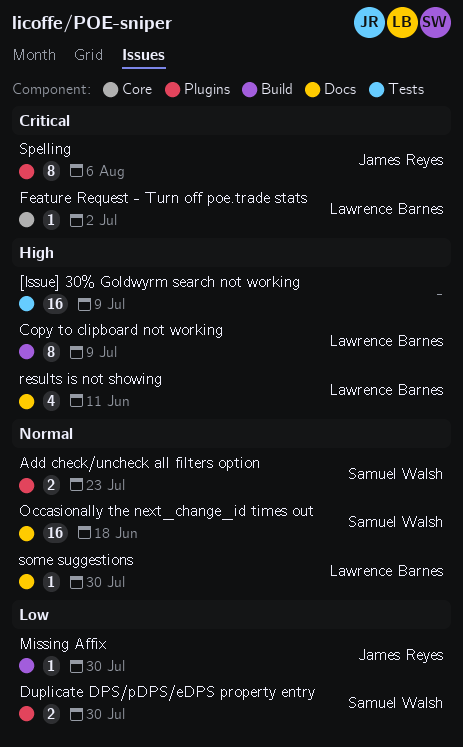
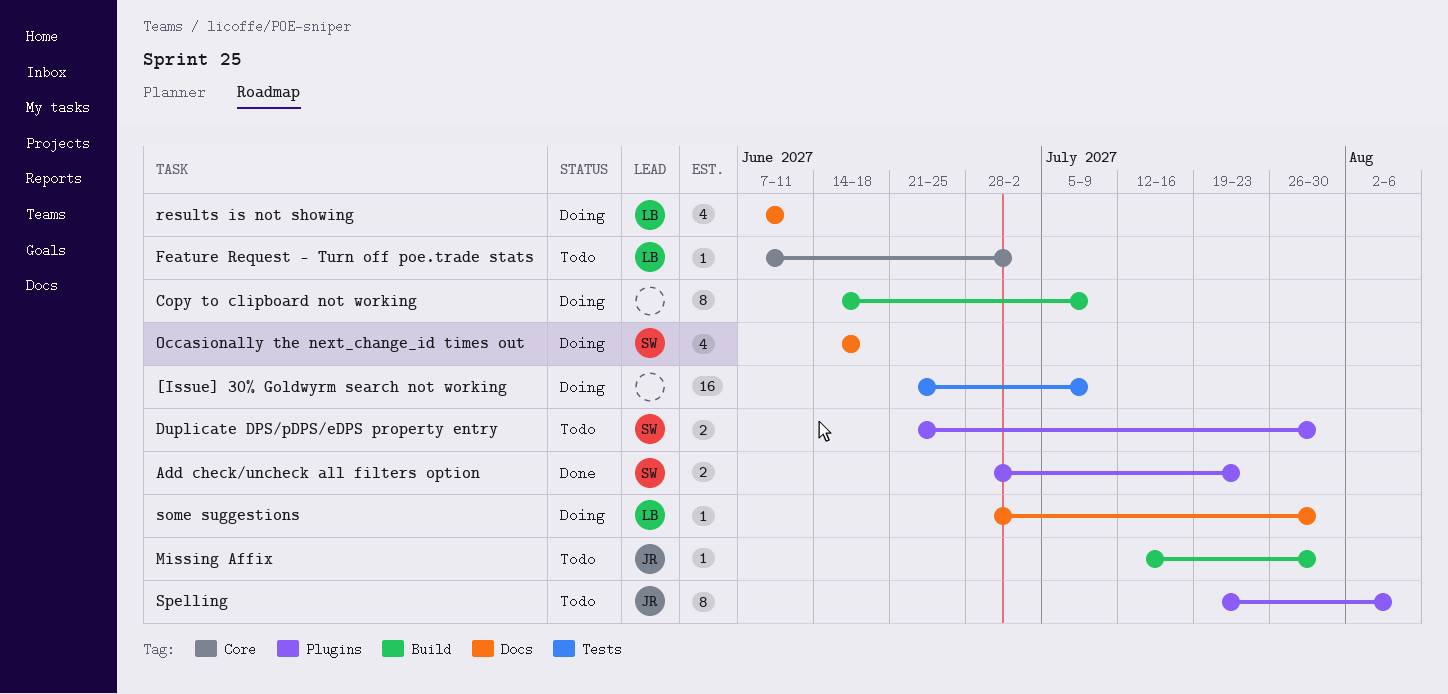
Copy to clipboard not working, owner: Lawrence Barnes -> none
Occasionally the next_change_id times out, estimate: 16 -> 4

